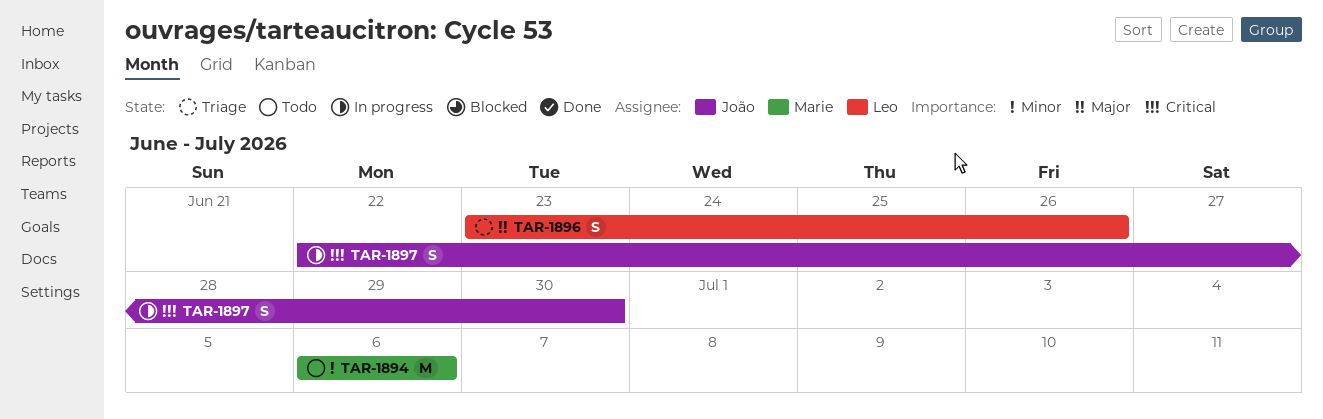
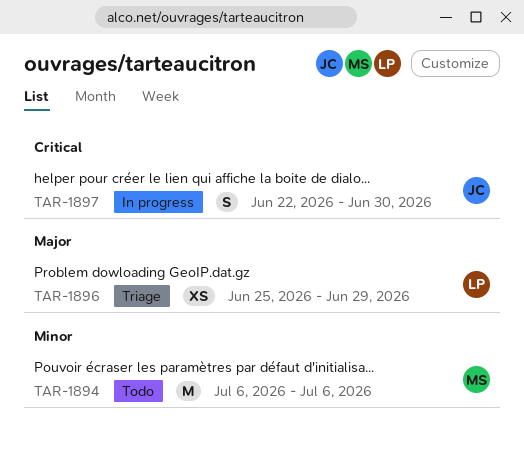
TAR-1896, estimate: S -> XS
TAR-1896, start: Jun 23 -> Jun 25
TAR-1896, due: Jun 26 -> Jun 29

